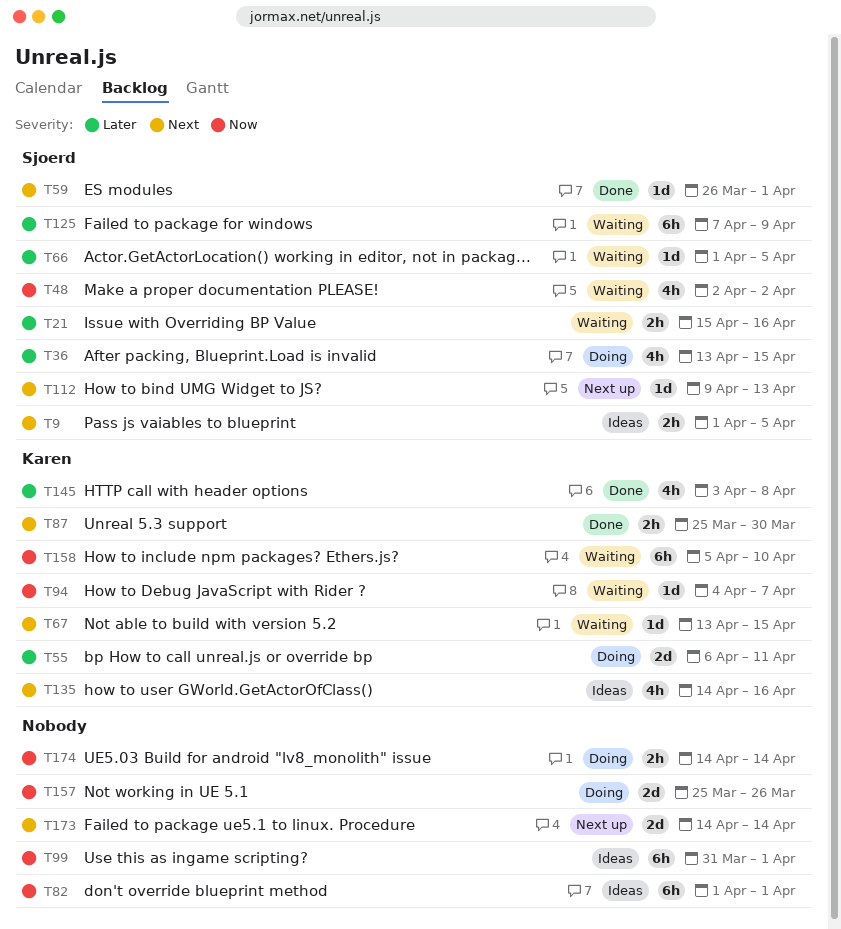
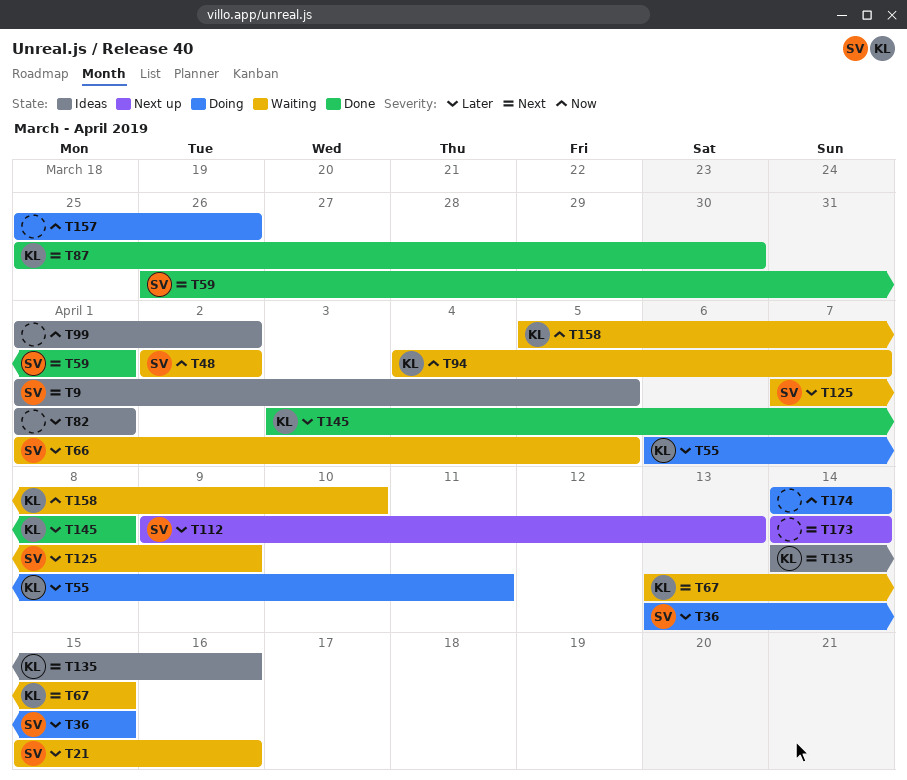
T82, priority: Now -> Later
T99, start: Mar 31 -> Apr 1
T99, due: Apr 1 -> Apr 2
T112, priority: Next -> Later

